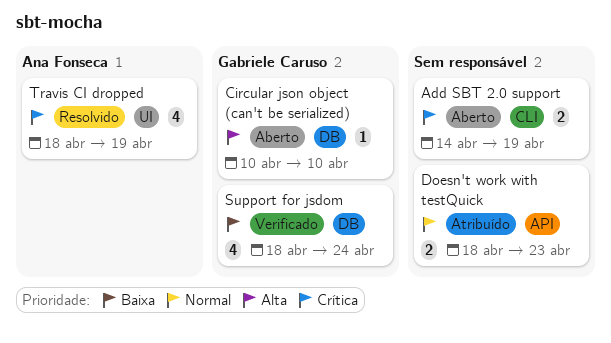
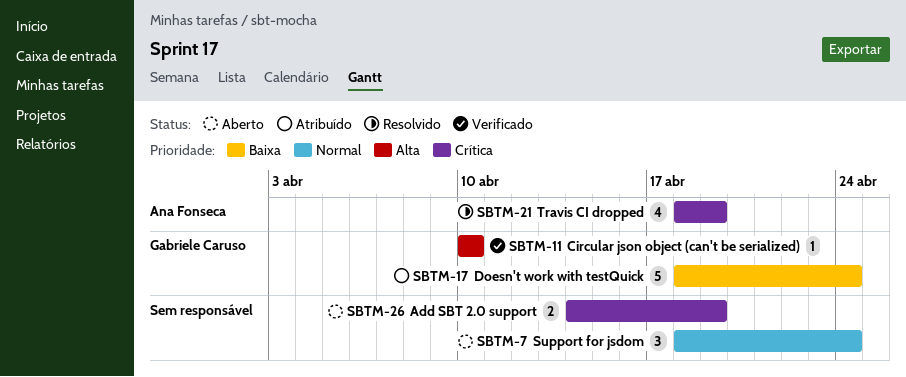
Circular json object (can't be serialized), status: Aberto -> Verificado
Doesn't work with testQuick, owner: none -> Gabriele Caruso
Doesn't work with testQuick, priority: Normal -> Baixa
Doesn't work with testQuick, estimate: 2 -> 5
Doesn't work with testQuick, due: Apr 23 -> Apr 24
Support for jsdom, status: Verificado -> Aberto
Support for jsdom, owner: Gabriele Caruso -> none
Support for jsdom, priority: Baixa -> Normal
Support for jsdom, estimate: 4 -> 3

